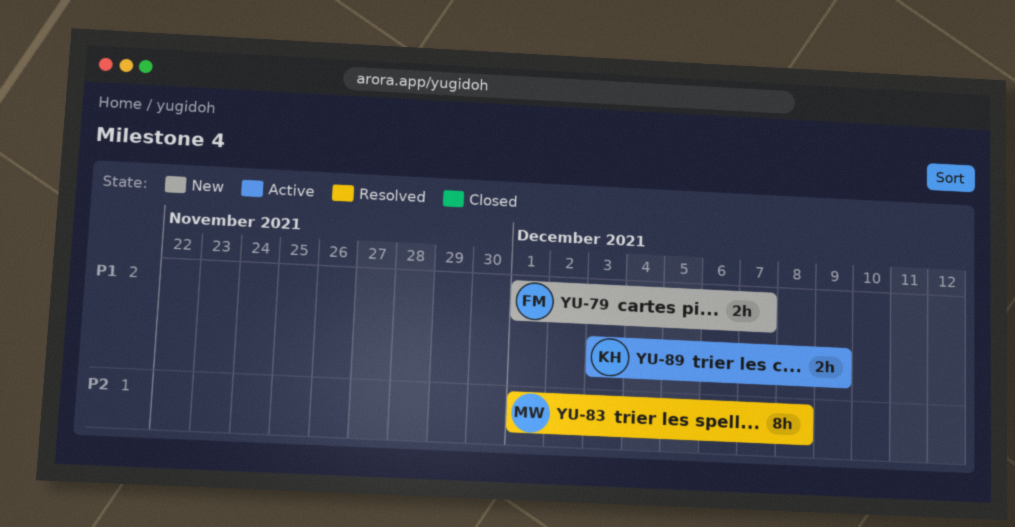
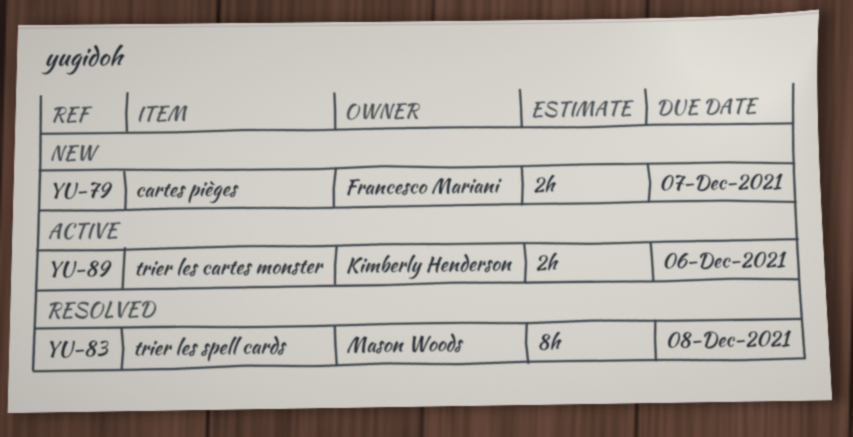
YU-89, due: Dec 9 -> Dec 6

